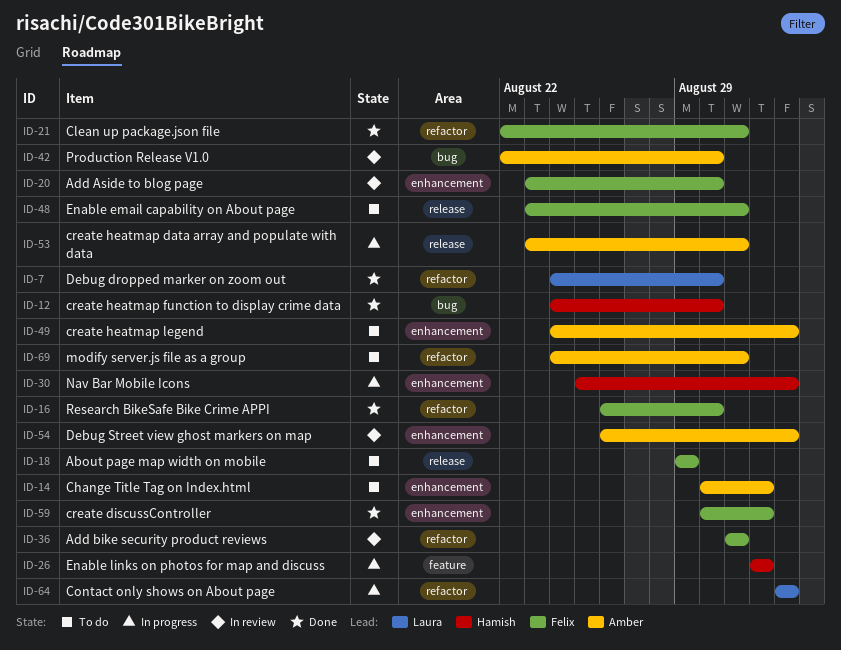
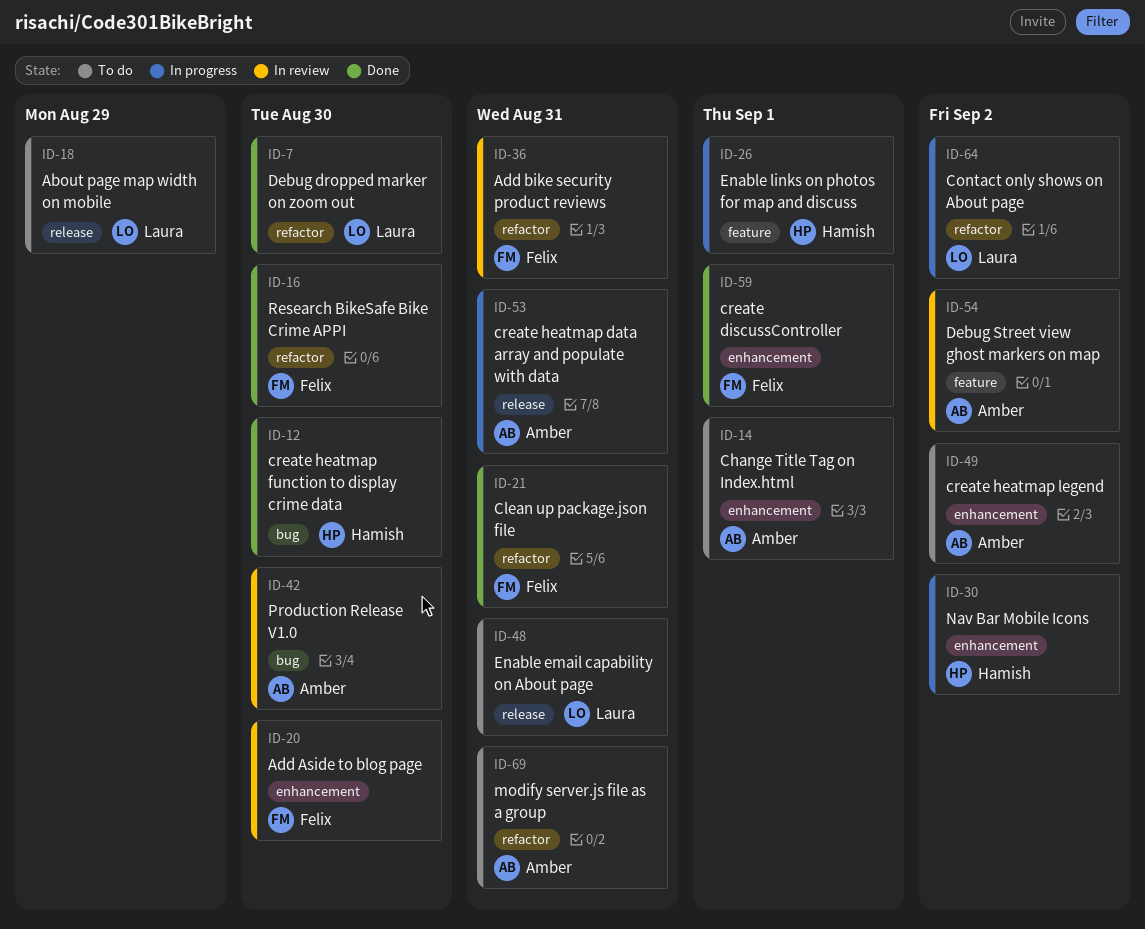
ID-18, owner: Felix -> Laura
ID-48, owner: Felix -> Laura
ID-54, label: enhancement -> feature

